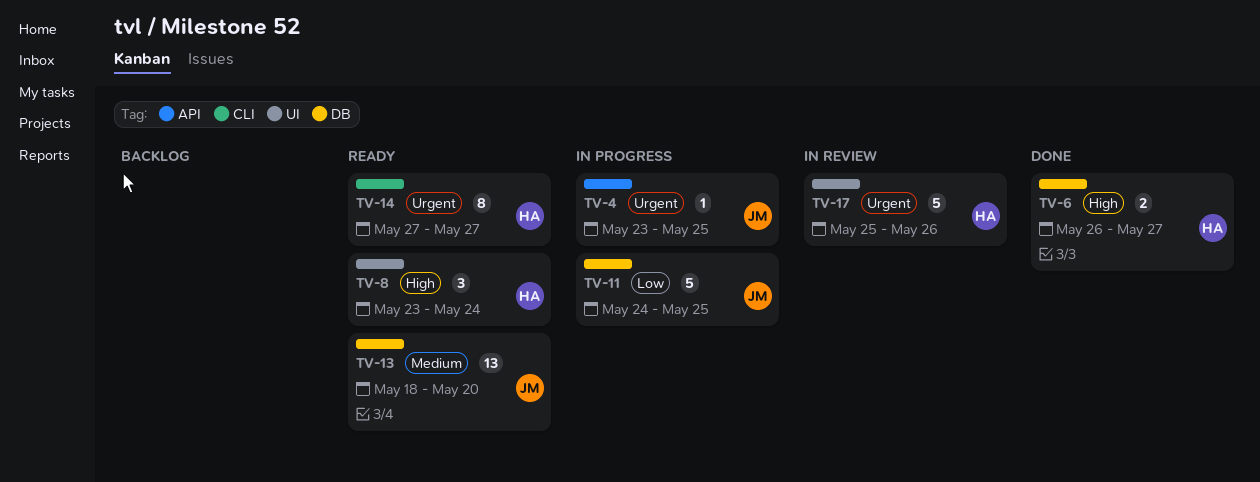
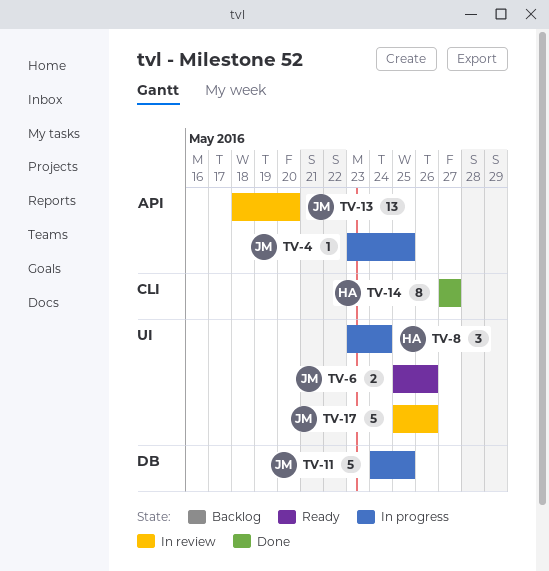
TV-6, status: Done -> Ready
TV-6, owner: HA -> JM
TV-6, label: DB -> UI
TV-6, start: May 26 -> May 25
TV-6, due: May 27 -> May 26
TV-8, status: Ready -> In progress
TV-13, status: Ready -> In review
TV-13, label: DB -> API
TV-14, status: Ready -> Done
TV-17, owner: HA -> JM

